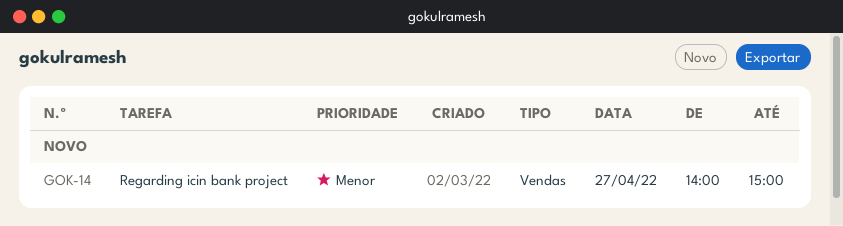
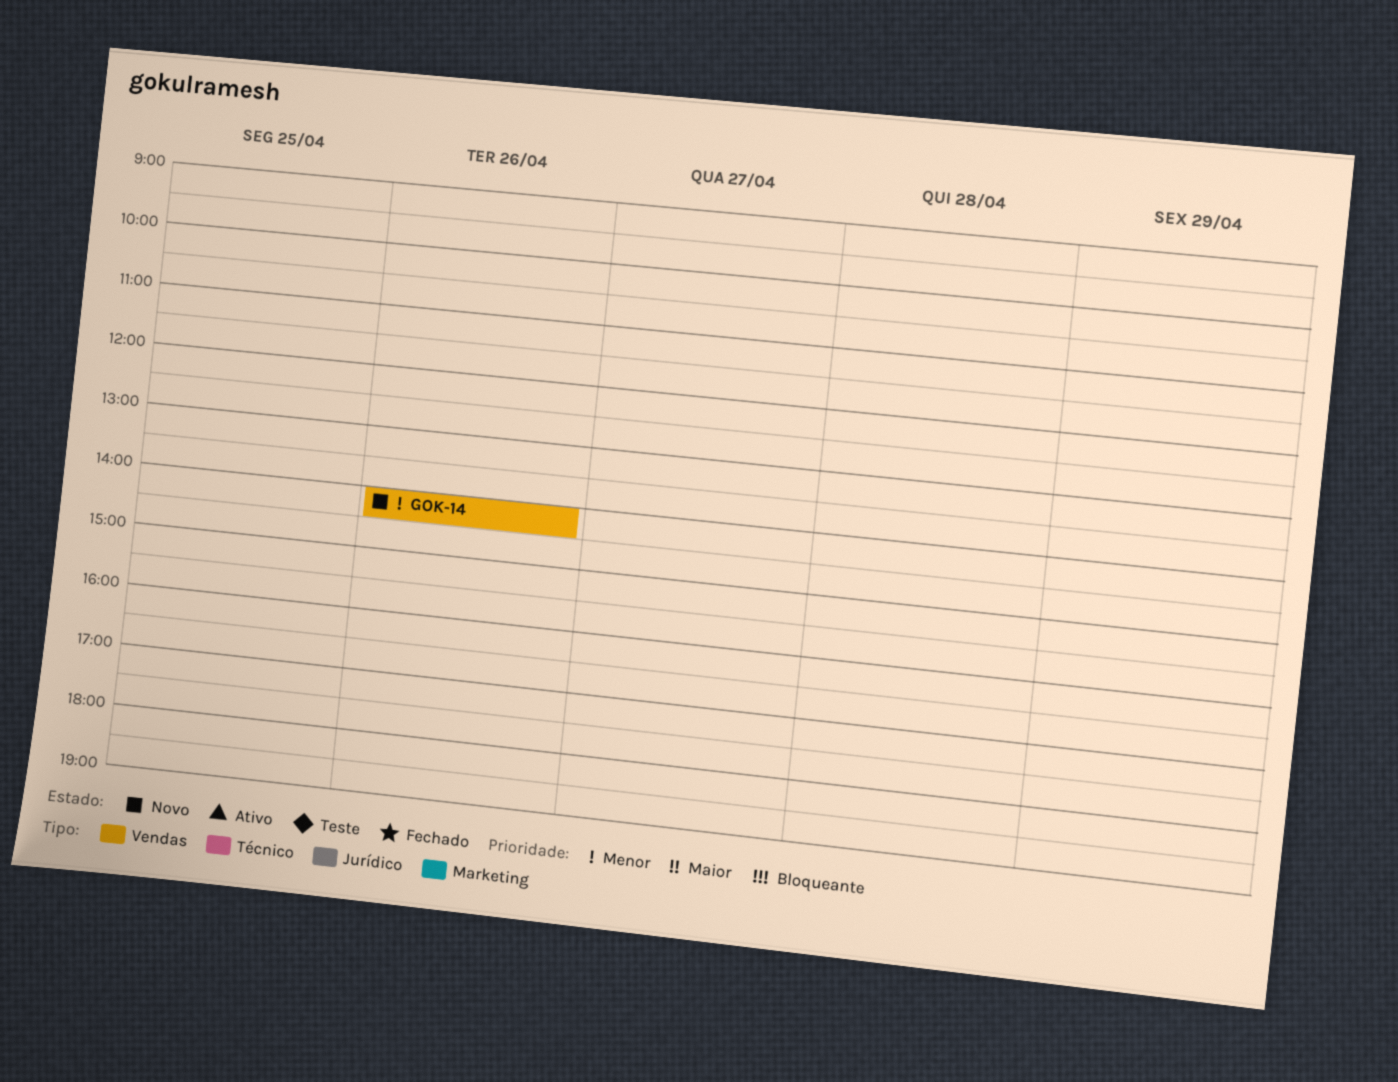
GOK-14, day: Apr 27 -> Apr 26
GOK-14, ends: 15:00 -> 14:30

